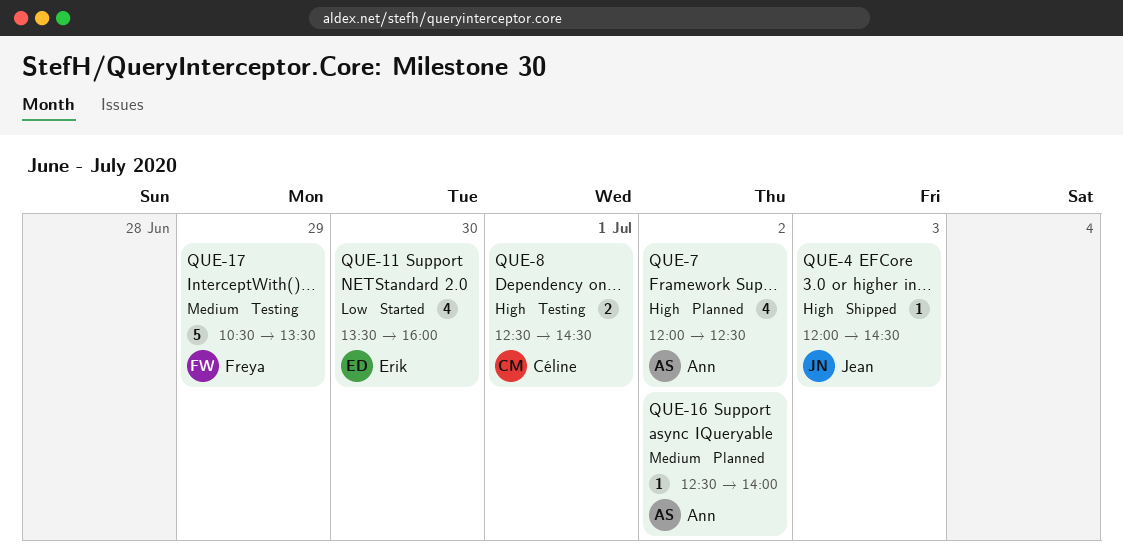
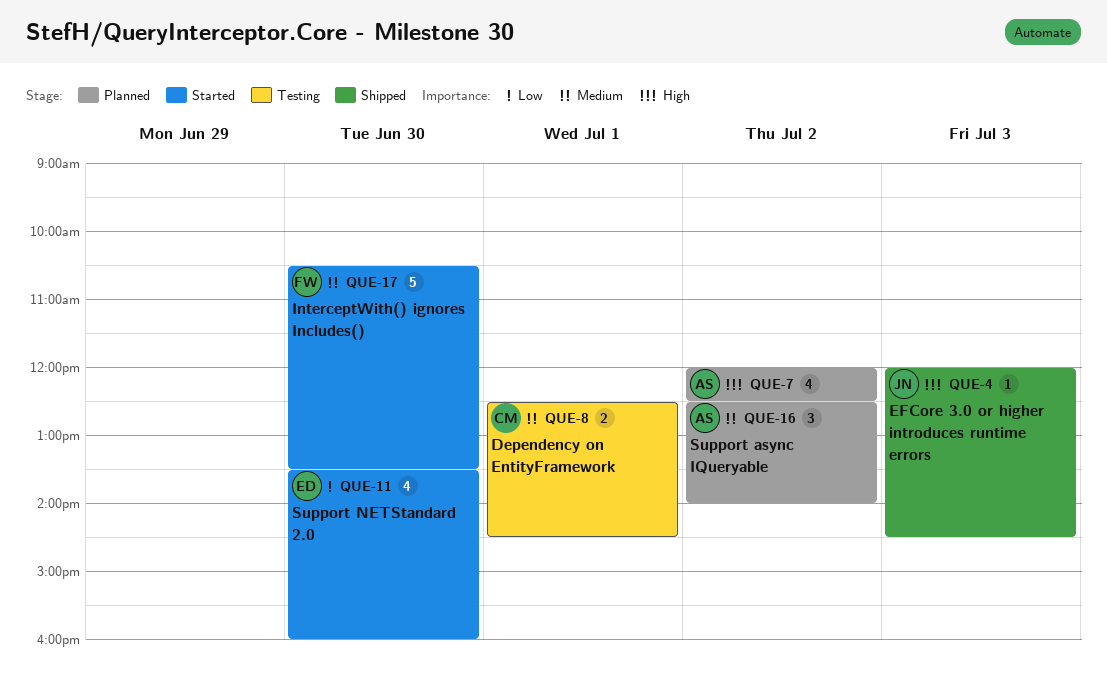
QUE-8, priority: High -> Medium
QUE-16, estimate: 1 -> 3
QUE-17, status: Testing -> Started
QUE-17, day: Jun 29 -> Jun 30

